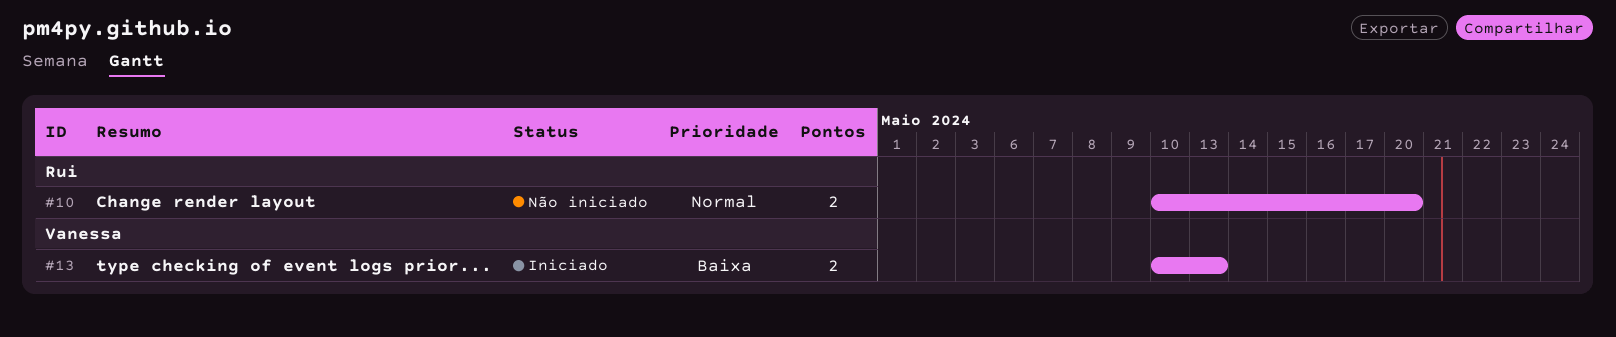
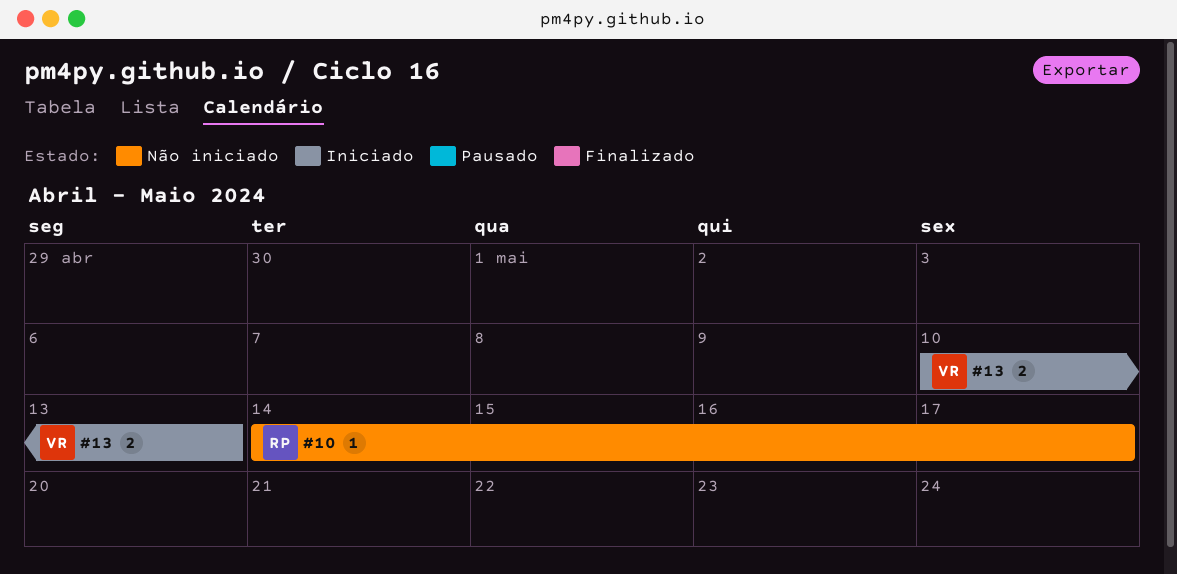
#10, estimate: 2 -> 1
#10, start: May 10 -> May 14
#10, due: May 20 -> May 17

